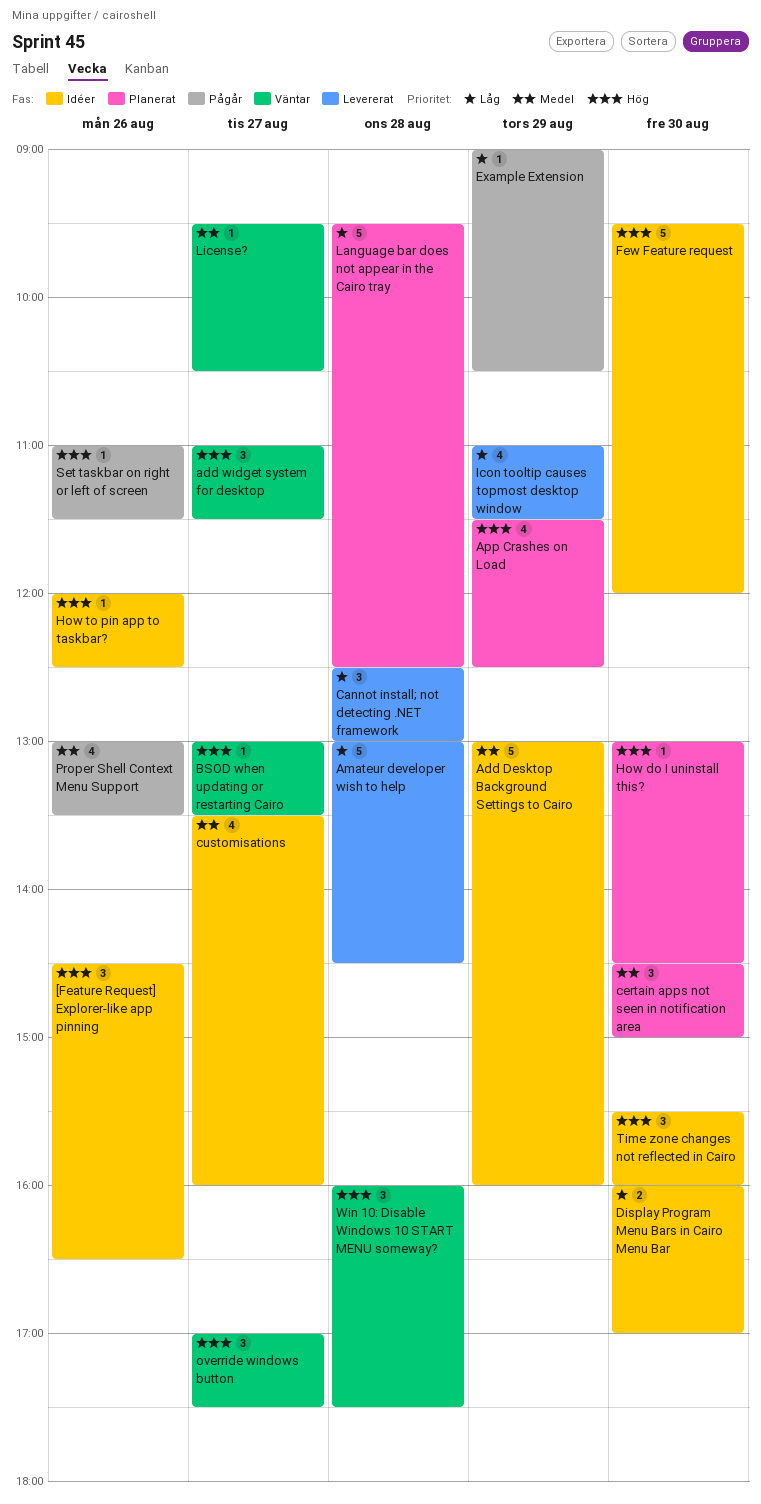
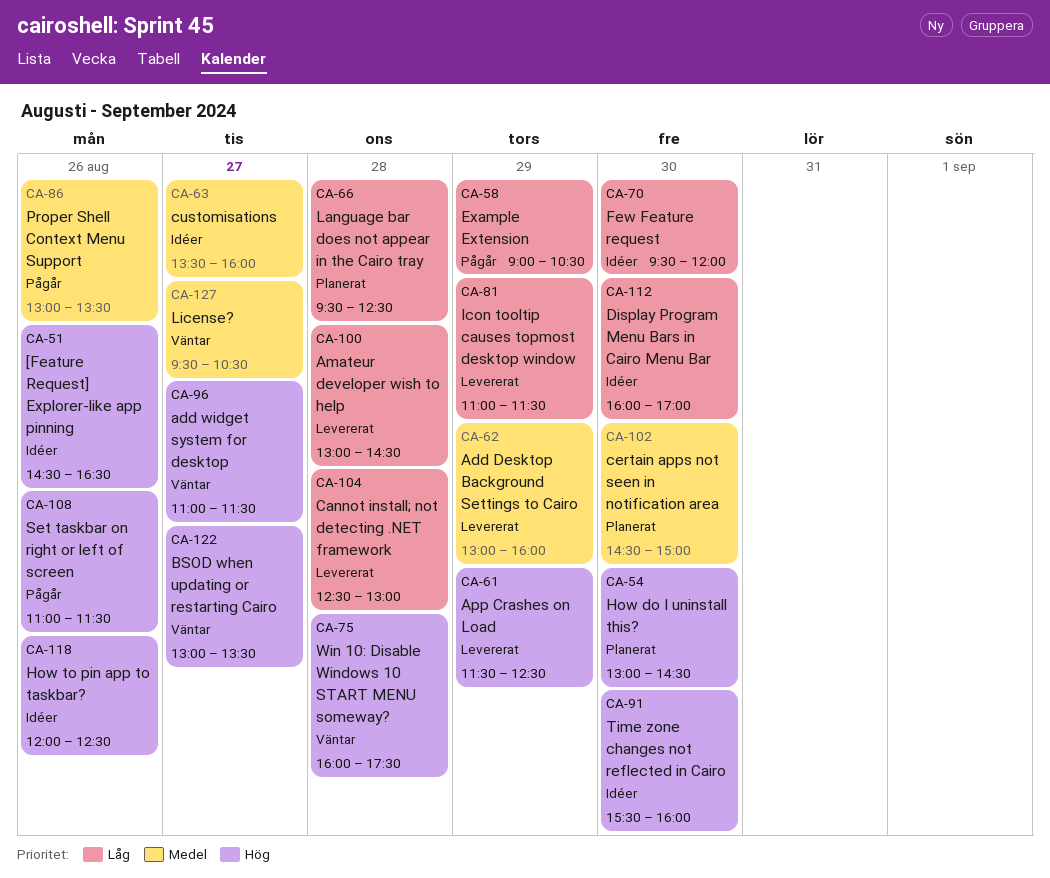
Add Desktop Background Settings to Cairo, status: Idéer -> Levererat
App Crashes on Load, status: Planerat -> Levererat
Few Feature request, priority: Hög -> Låg
override windows button: present -> none

